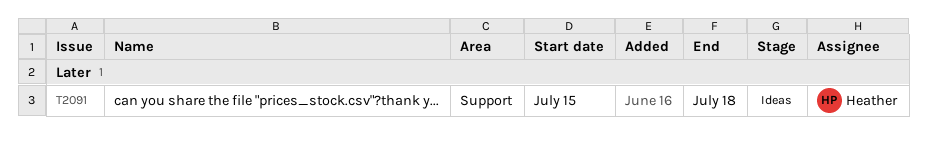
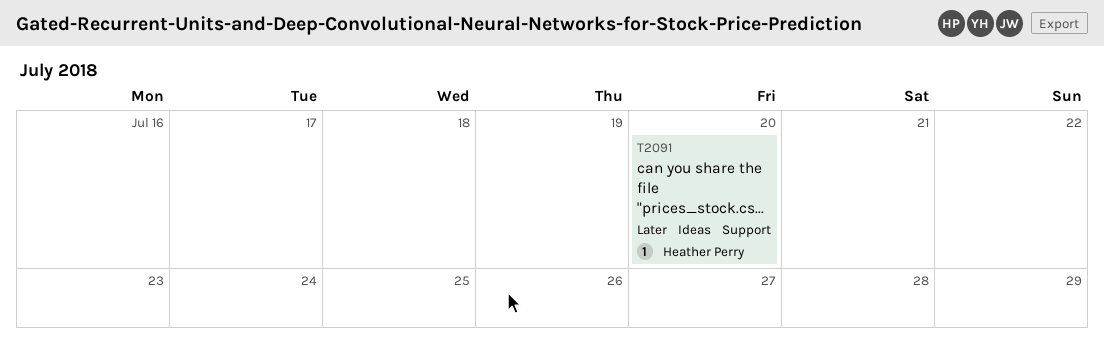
T2091, due: Jul 18 -> Jul 20

